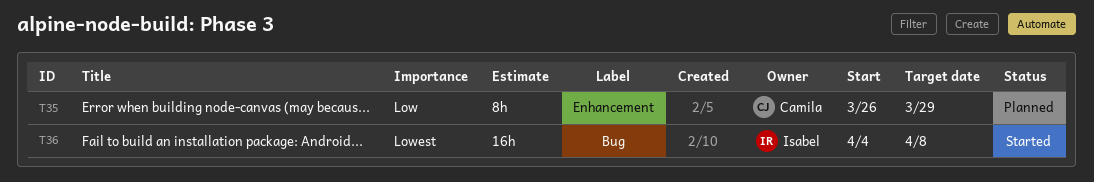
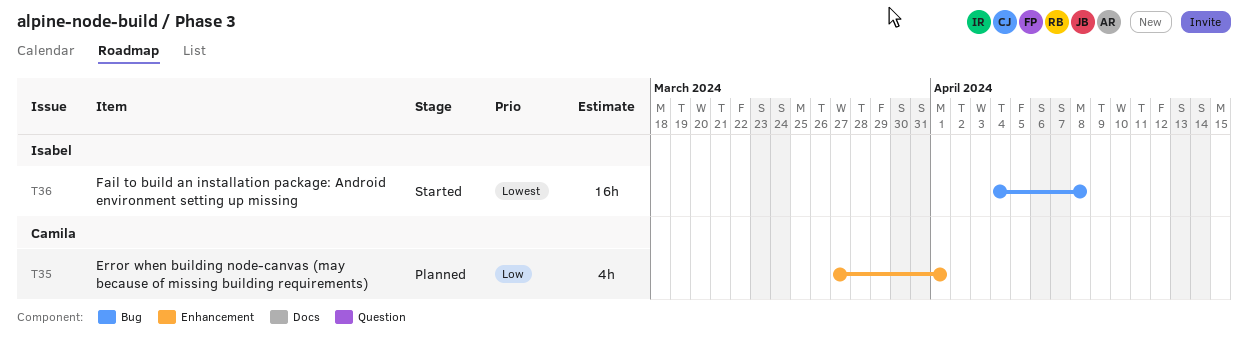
T35, estimate: 8h -> 4h
T35, start: Mar 26 -> Mar 27
T35, due: Mar 29 -> Apr 1

